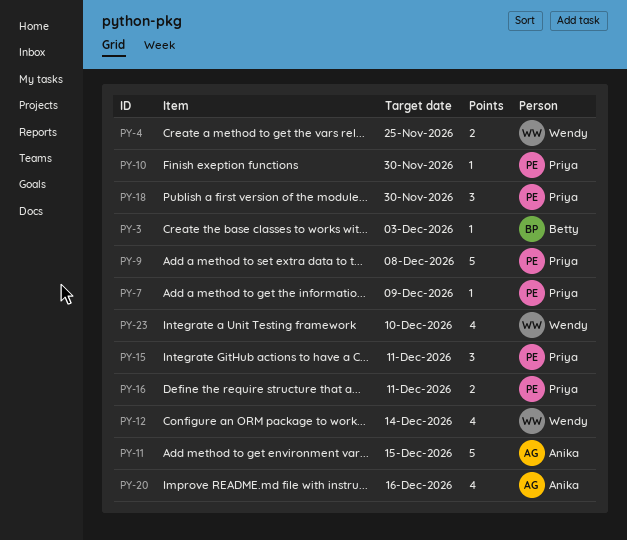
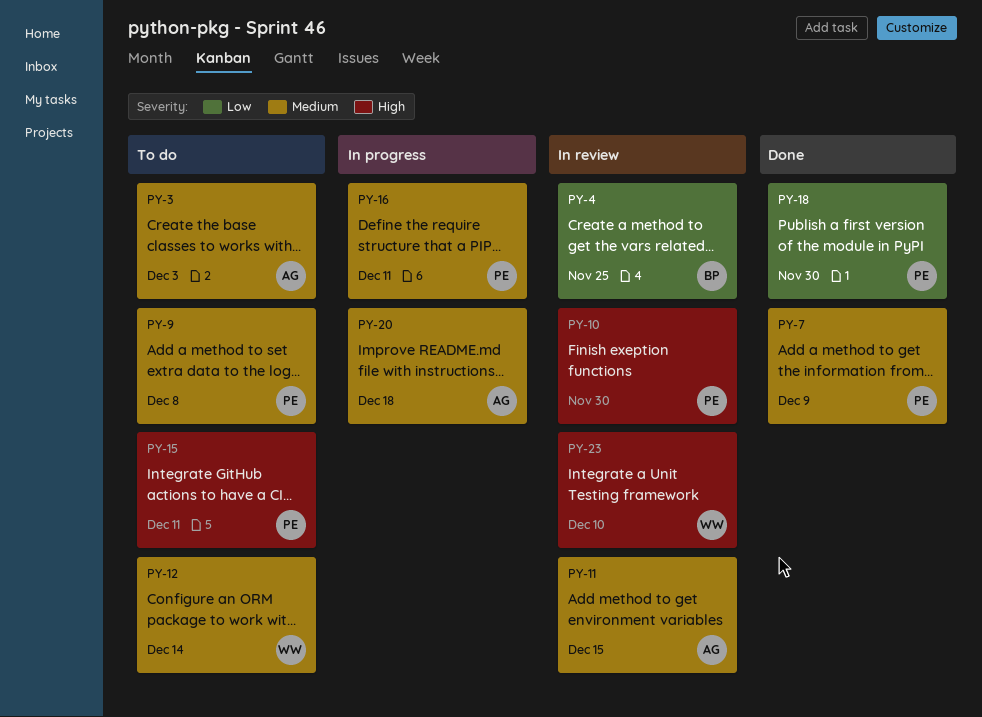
PY-3, owner: Betty -> Anika
PY-4, owner: Wendy -> Betty
PY-20, due: Dec 16 -> Dec 18

